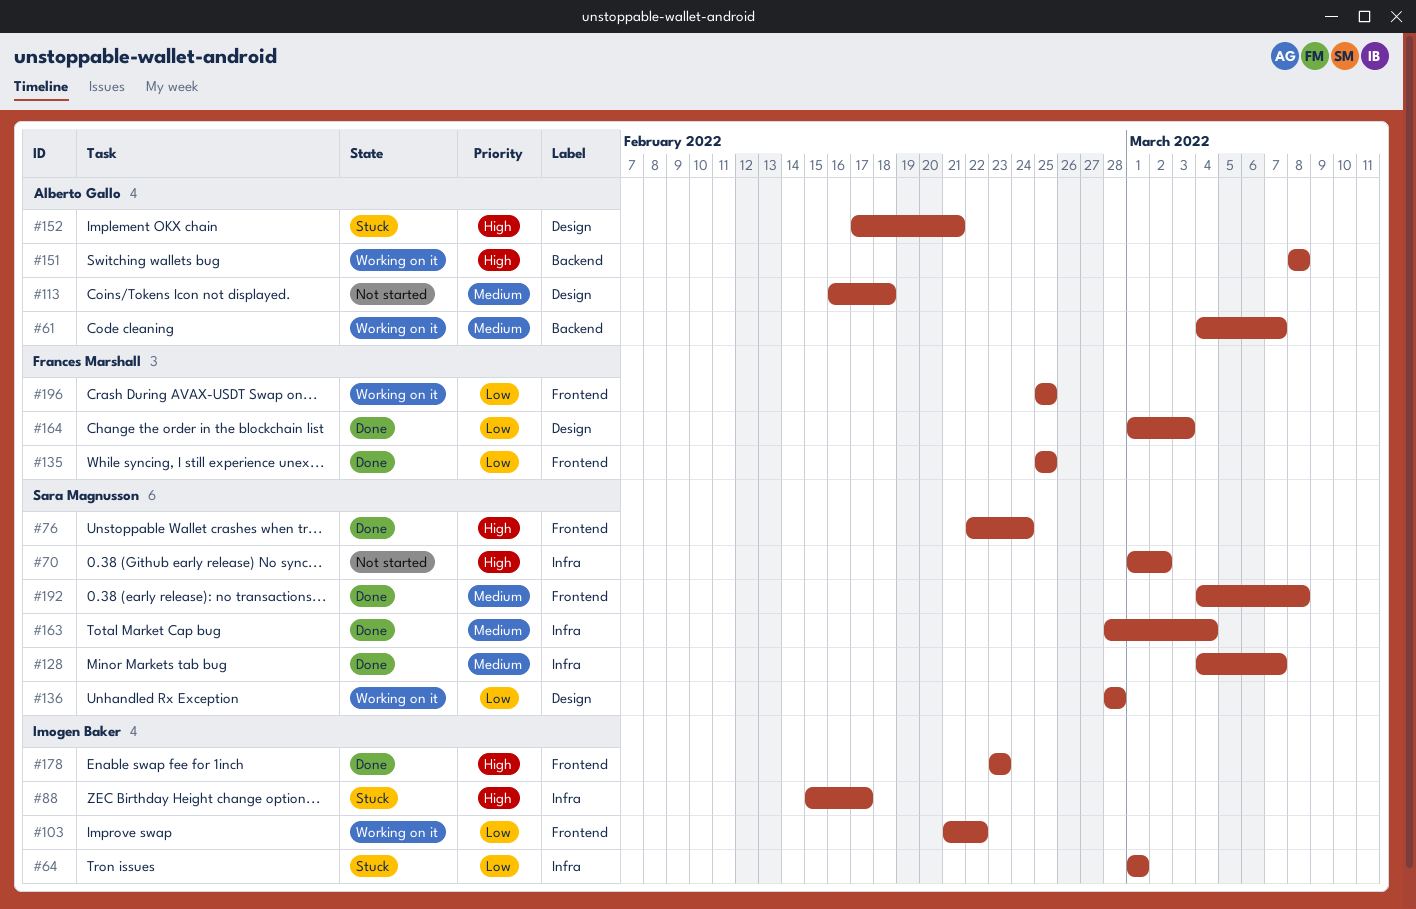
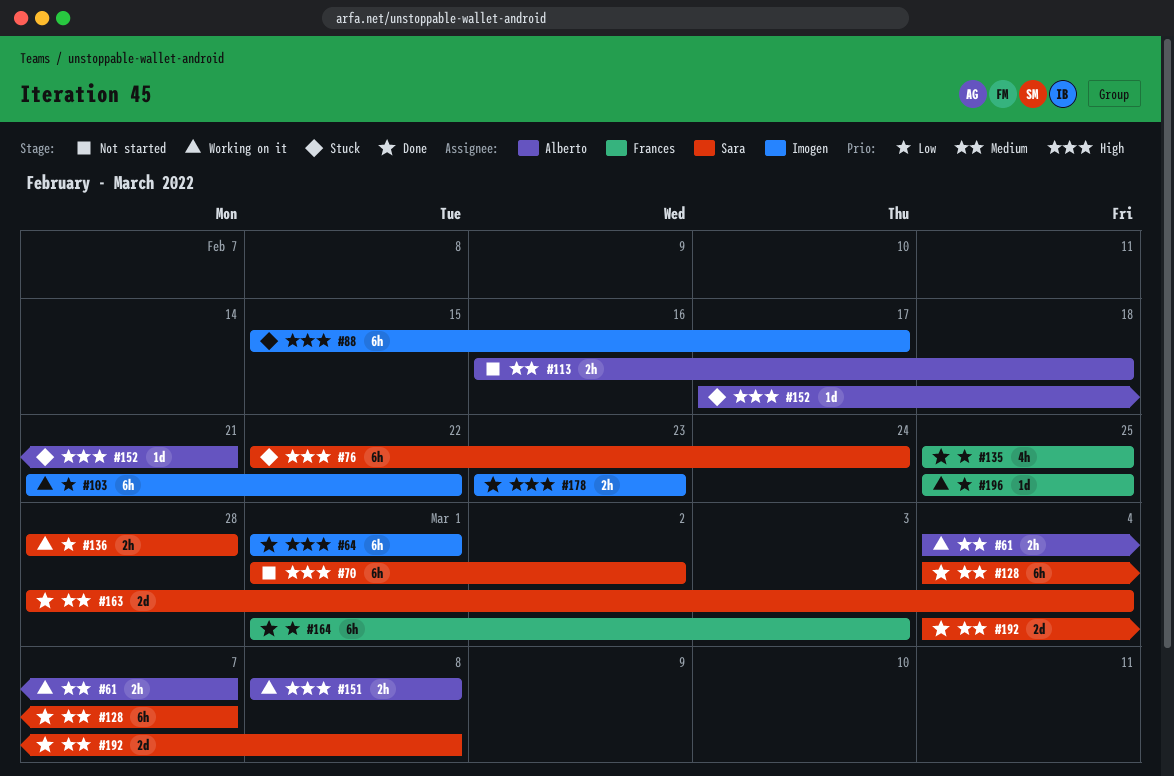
#64, status: Stuck -> Done
#64, priority: Low -> High
#76, status: Done -> Stuck

